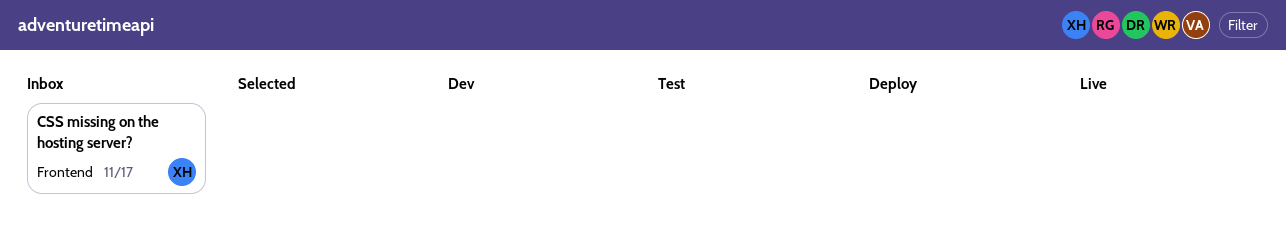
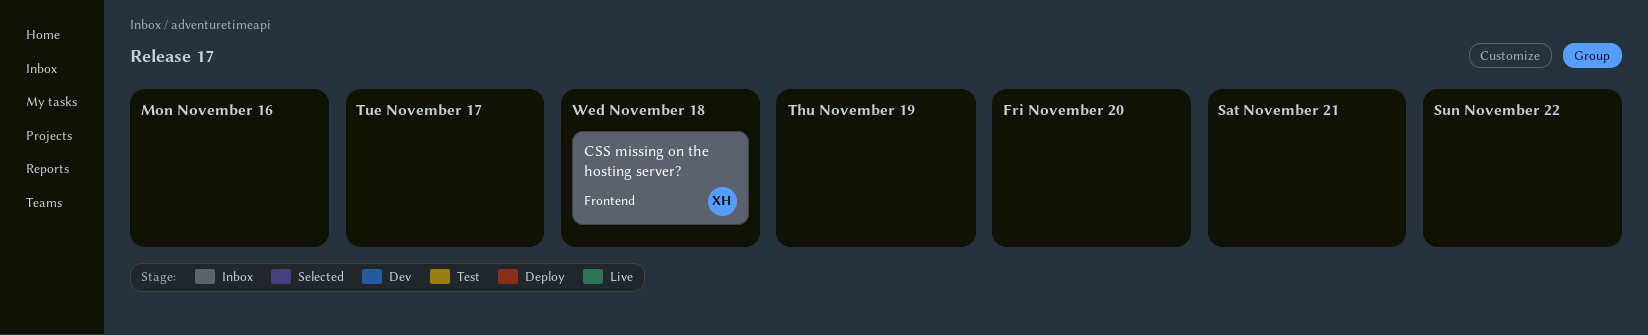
CSS missing on the hosting server?, due: Nov 17 -> Nov 18

